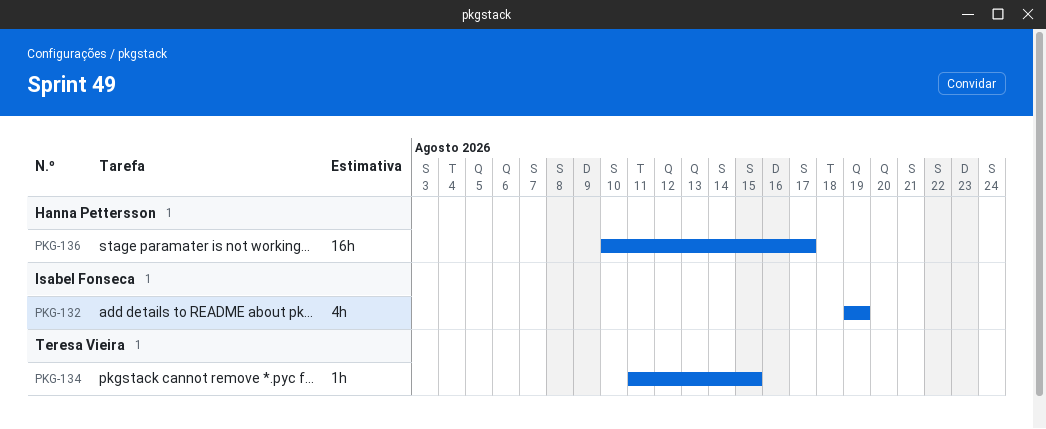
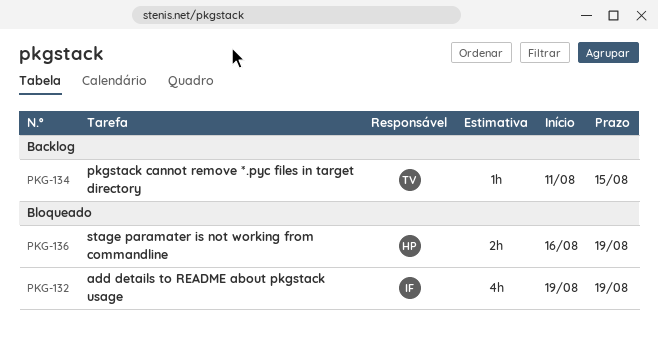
PKG-136, estimate: 16h -> 2h
PKG-136, start: Aug 10 -> Aug 16
PKG-136, due: Aug 17 -> Aug 19

